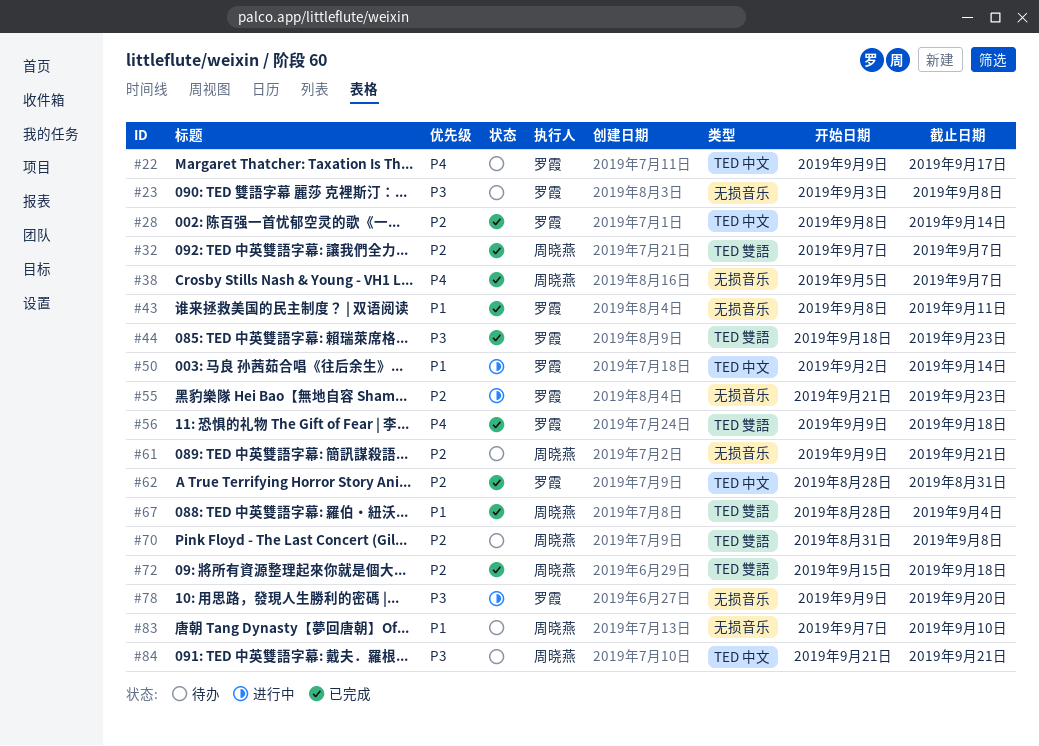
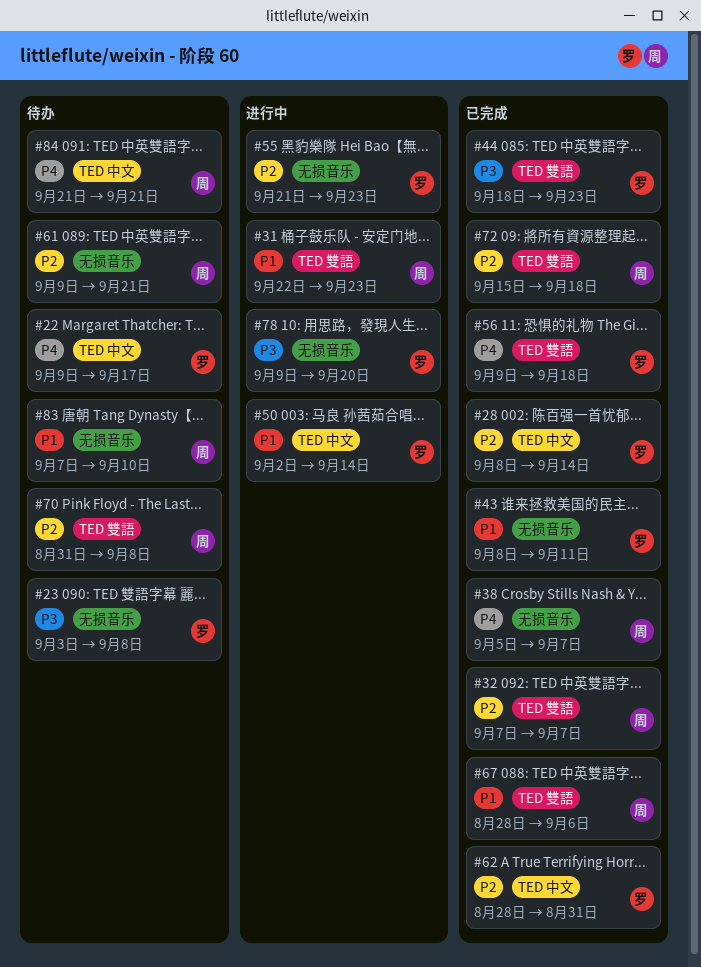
#31: none -> present
#67, due: Sep 4 -> Sep 6
#84, priority: P3 -> P4

